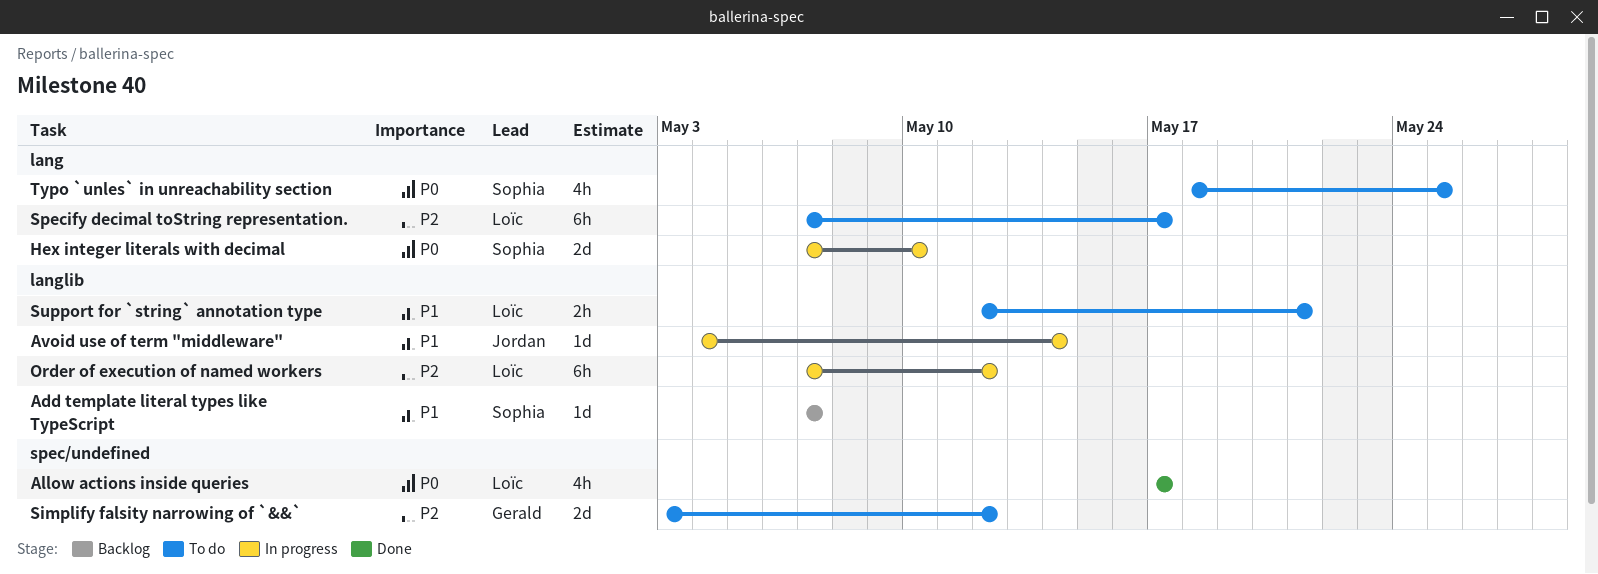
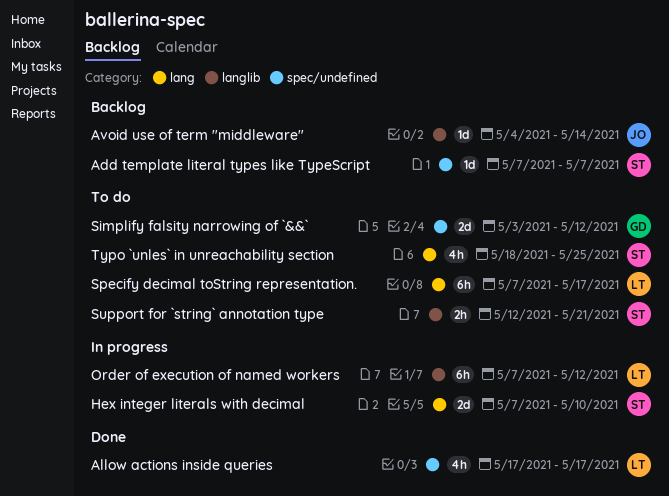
Add template literal types like TypeScript, label: langlib -> spec/undefined
Avoid use of term "middleware", status: In progress -> Backlog
Support for `string` annotation type, owner: Loïc -> Sophia

